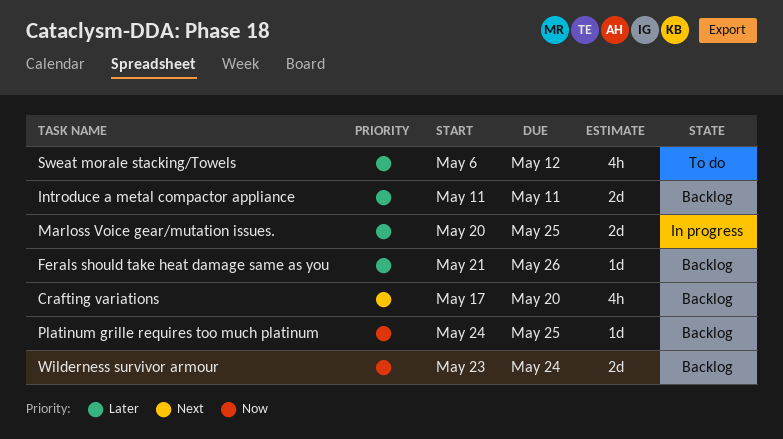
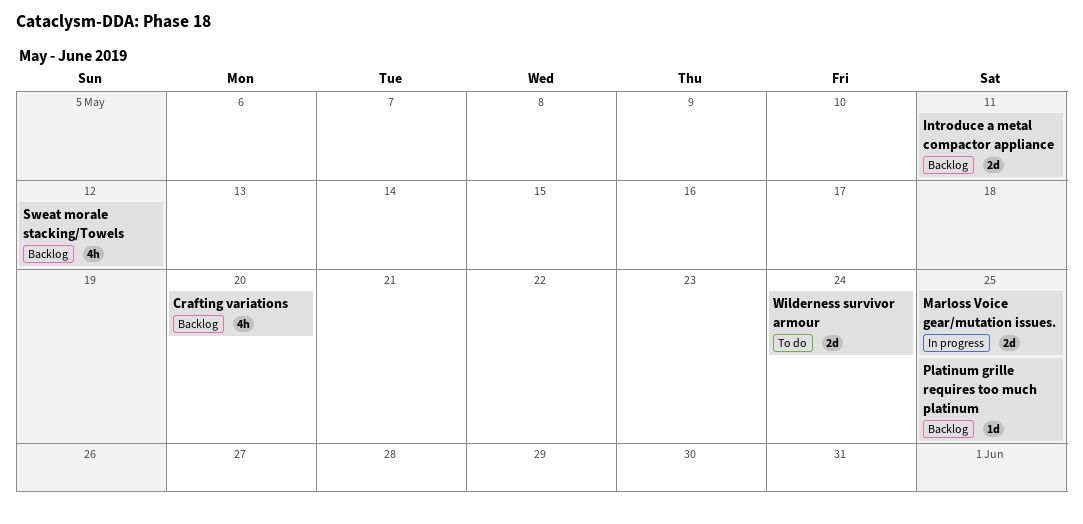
Ferals should take heat damage same as you: present -> none
Sweat morale stacking/Towels, status: To do -> Backlog
Wilderness survivor armour, status: Backlog -> To do

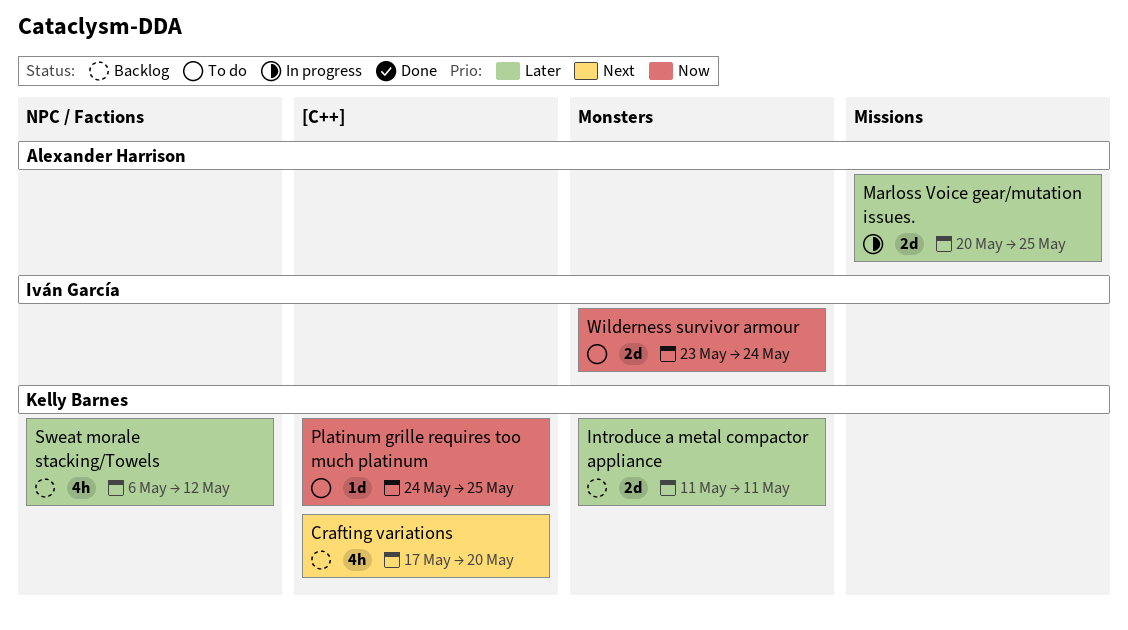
Platinum grille requires too much platinum, status: Backlog -> To do

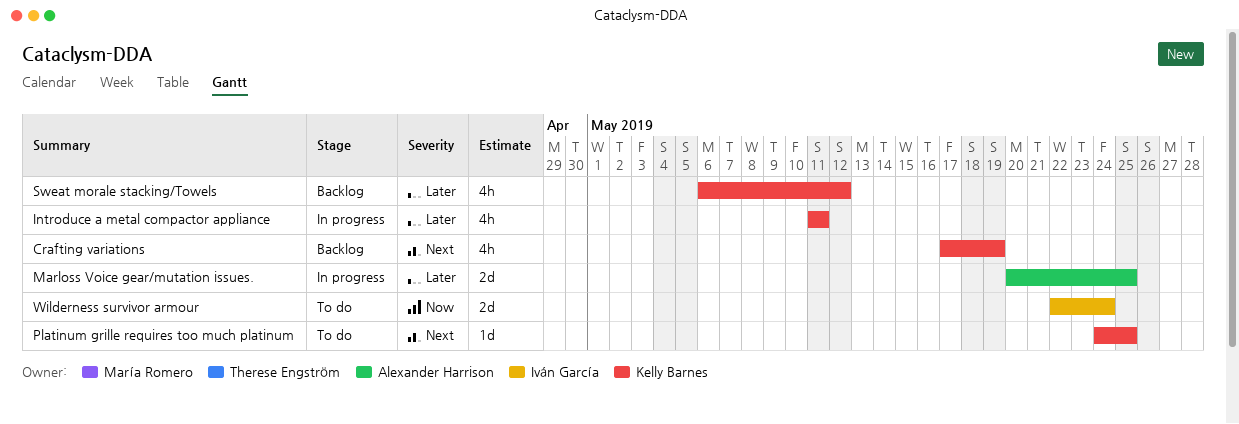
Crafting variations, due: May 20 -> May 19
Introduce a metal compactor appliance, status: Backlog -> In progress
Introduce a metal compactor appliance, estimate: 2d -> 4h
Platinum grille requires too much platinum, priority: Now -> Next
Wilderness survivor armour, start: May 23 -> May 22

